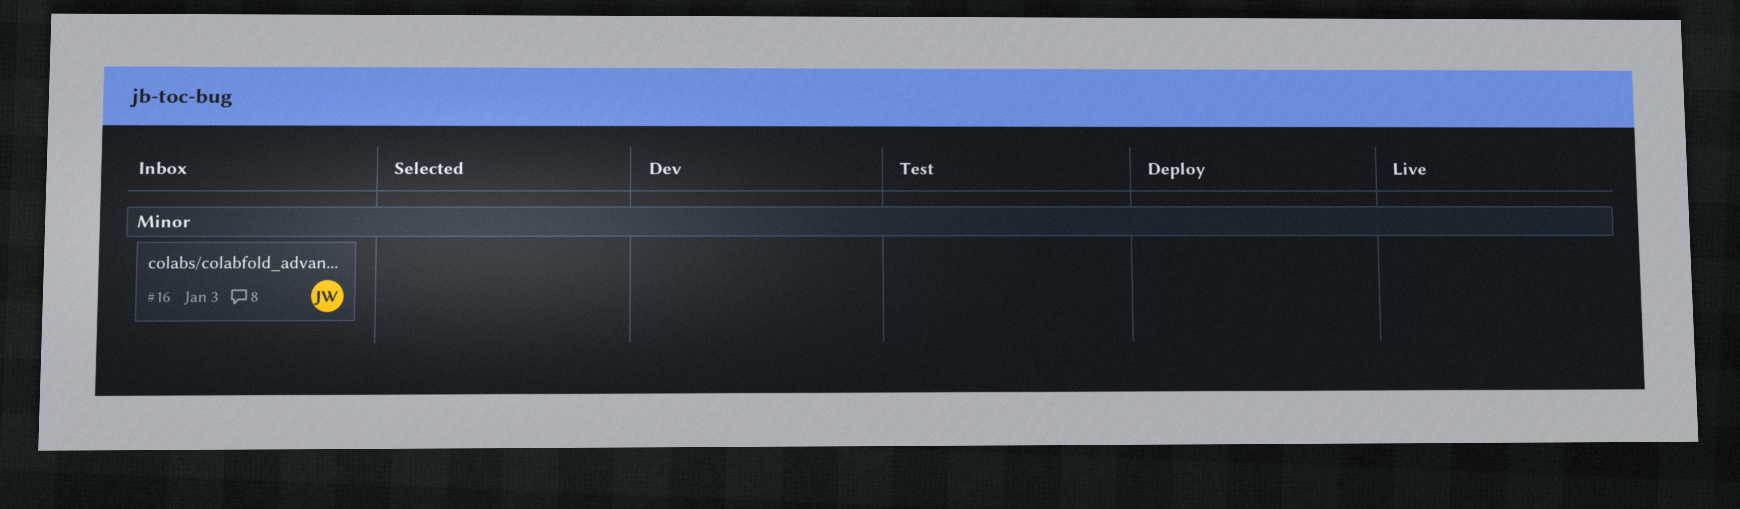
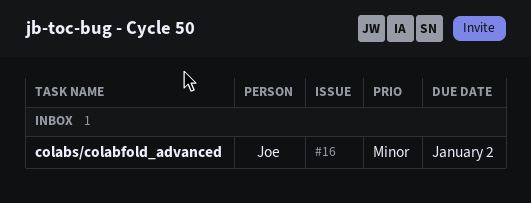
#16, due: Jan 3 -> Jan 2

